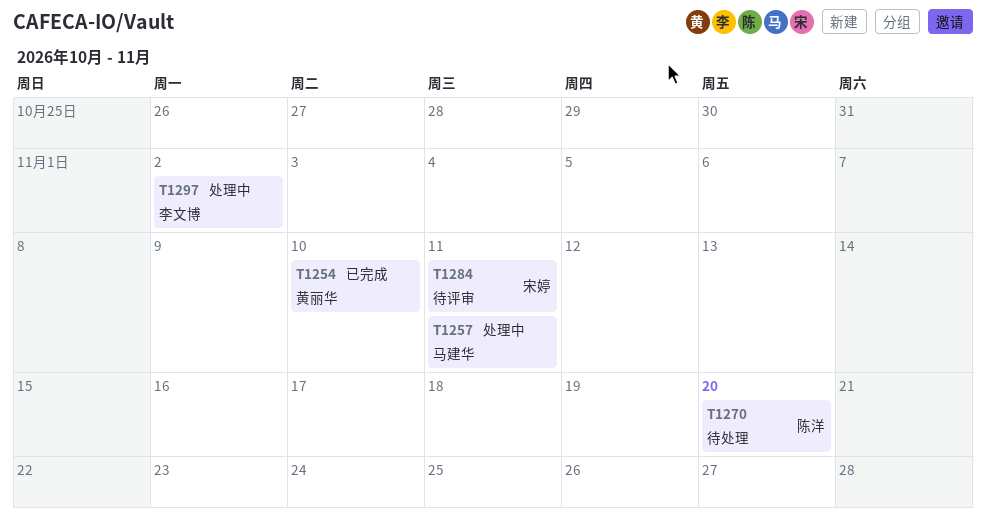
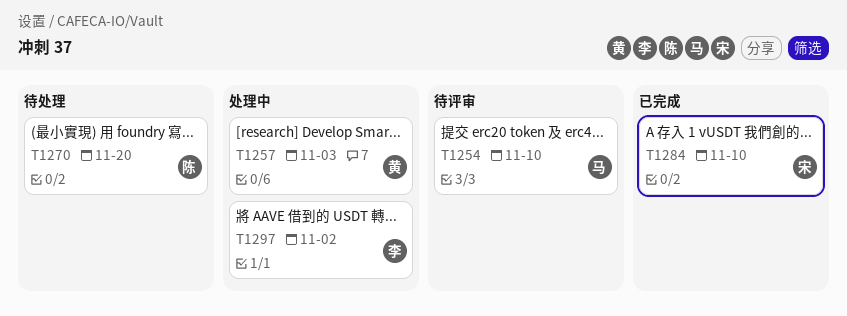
T1254, status: 已完成 -> 待评审
T1254, owner: 黄丽华 -> 马建华
T1257, owner: 马建华 -> 黄丽华
T1257, due: Nov 11 -> Nov 3
T1284, status: 待评审 -> 已完成
T1284, due: Nov 11 -> Nov 10

